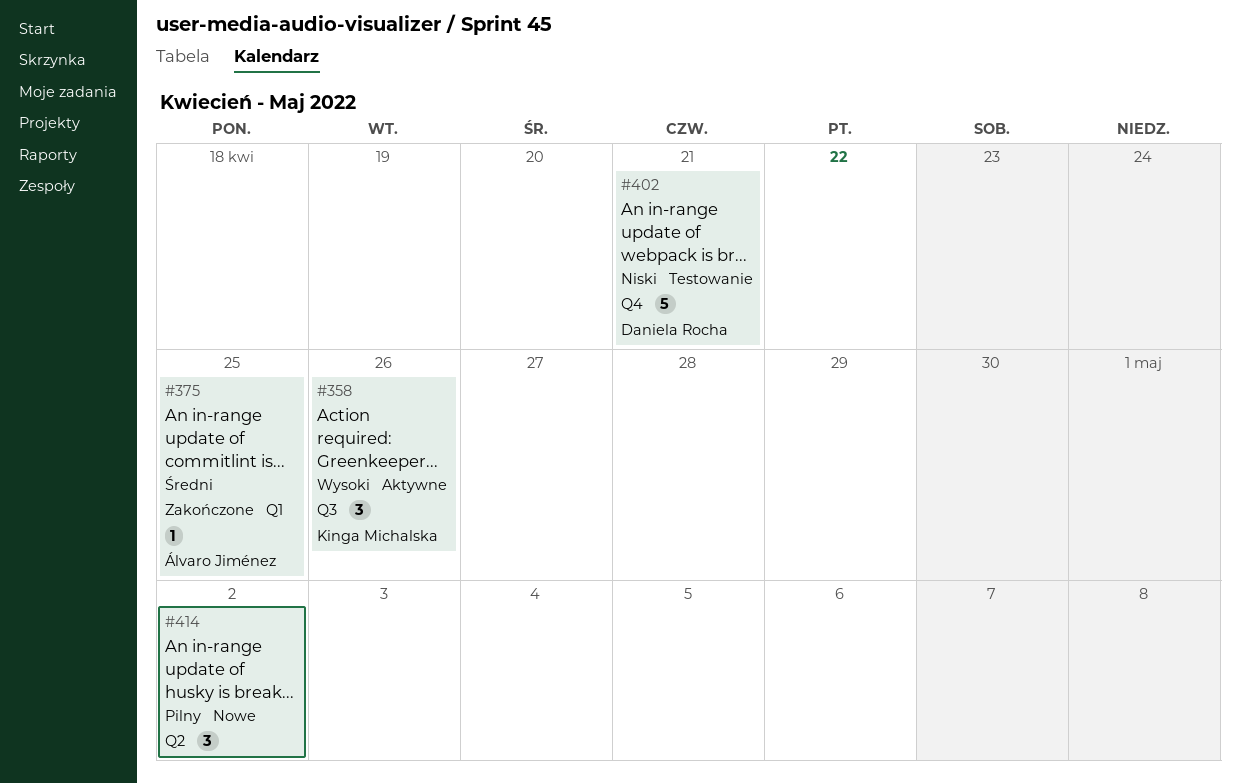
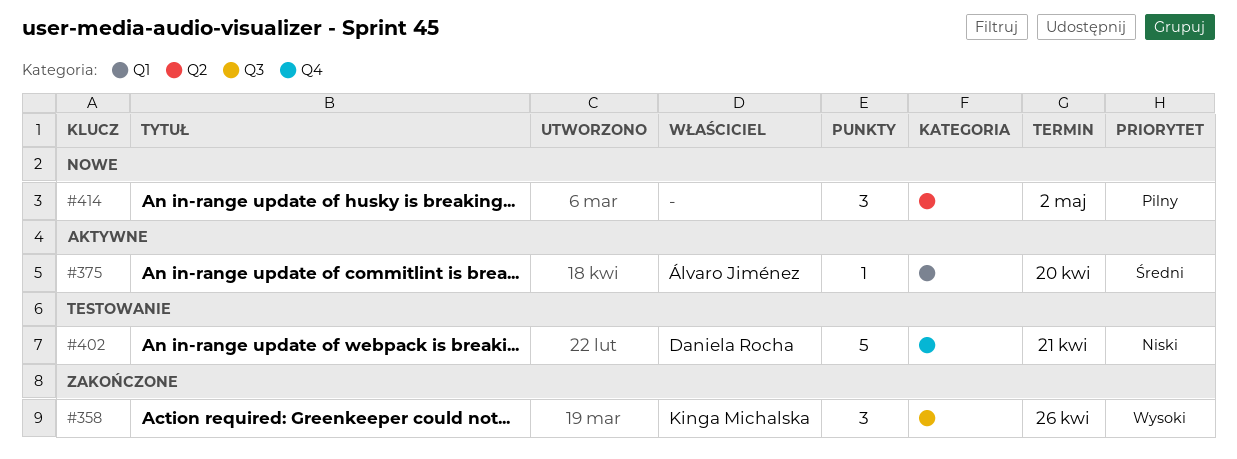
#358, status: Aktywne -> Zakończone
#375, status: Zakończone -> Aktywne
#375, due: Apr 25 -> Apr 20

